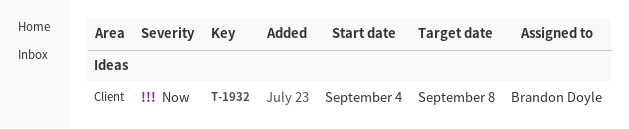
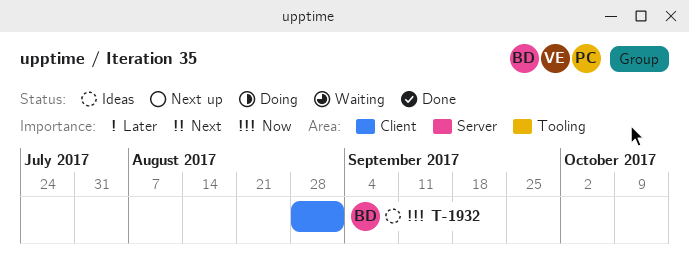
T-1932, start: Sep 4 -> Aug 28
T-1932, due: Sep 8 -> Sep 1

